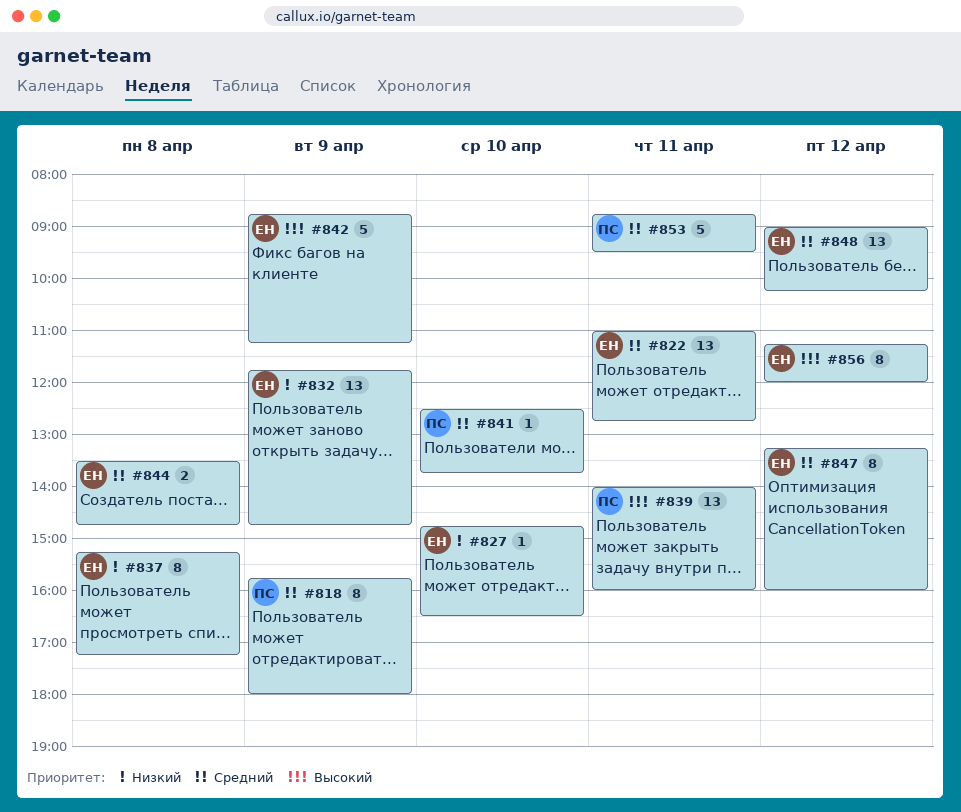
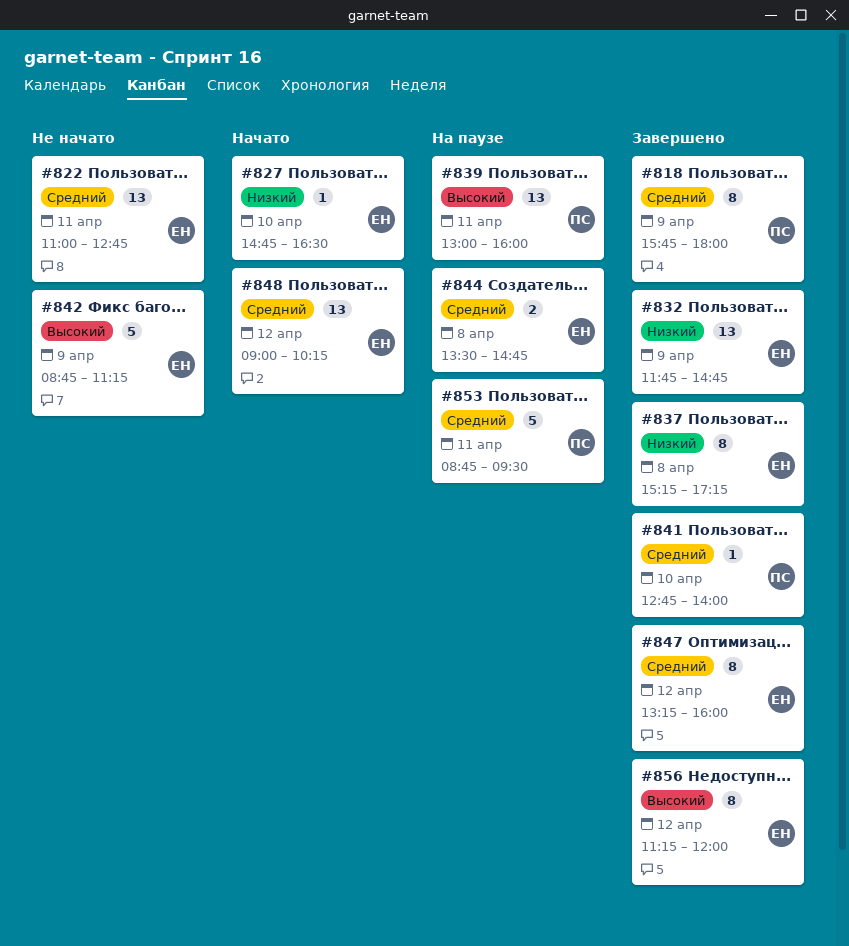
#839, begins: 14:00 -> 13:00
#841, begins: 12:30 -> 12:45
#841, ends: 13:45 -> 14:00

